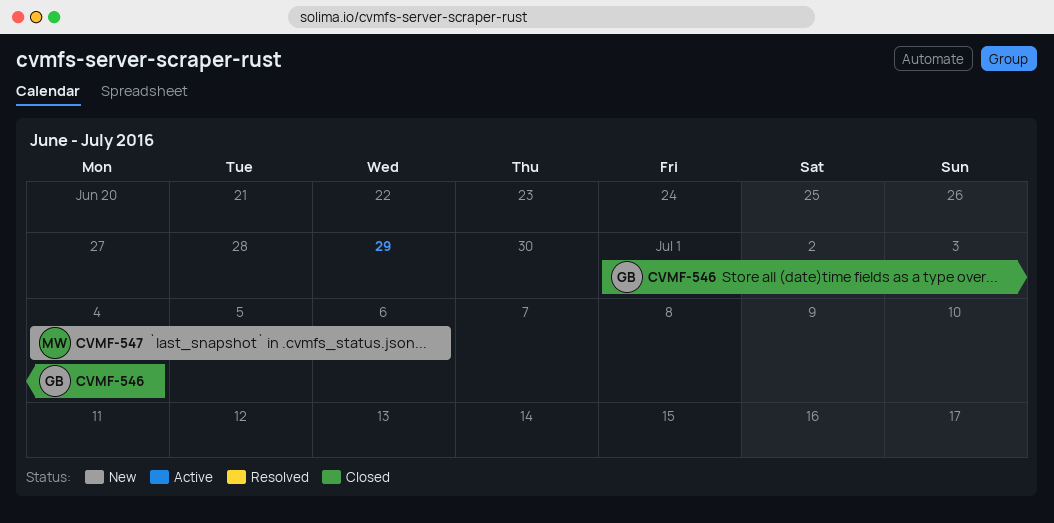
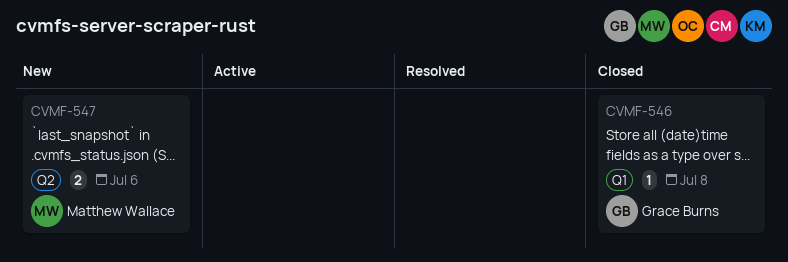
CVMF-546, due: Jul 4 -> Jul 8

